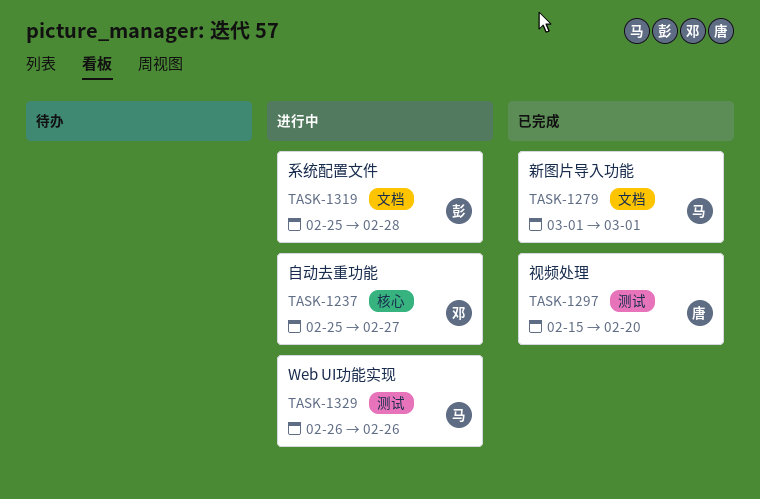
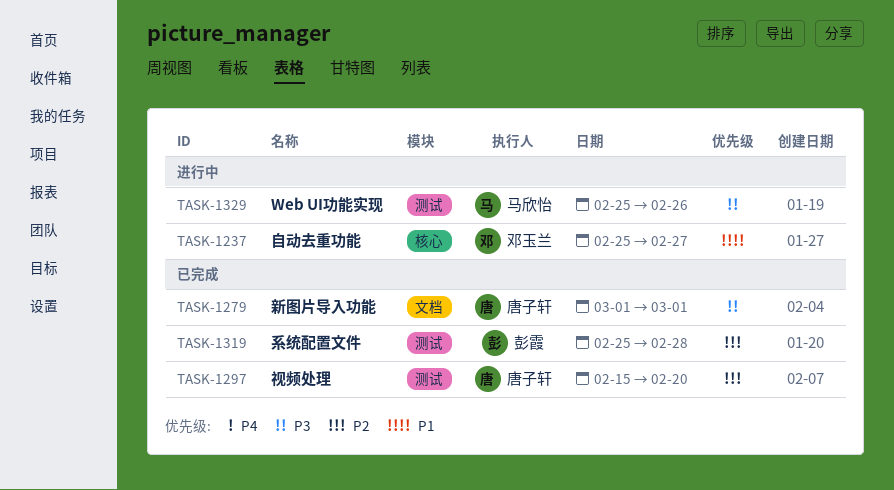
TASK-1279, owner: 马欣怡 -> 唐子轩
TASK-1319, status: 进行中 -> 已完成
TASK-1319, label: 文档 -> 测试
TASK-1329, start: Feb 26 -> Feb 25

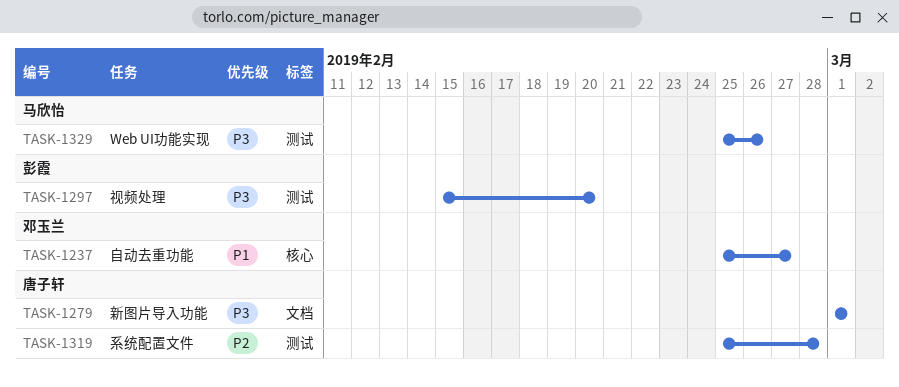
TASK-1297, owner: 唐子轩 -> 彭霞
TASK-1297, priority: P2 -> P3
TASK-1319, owner: 彭霞 -> 唐子轩

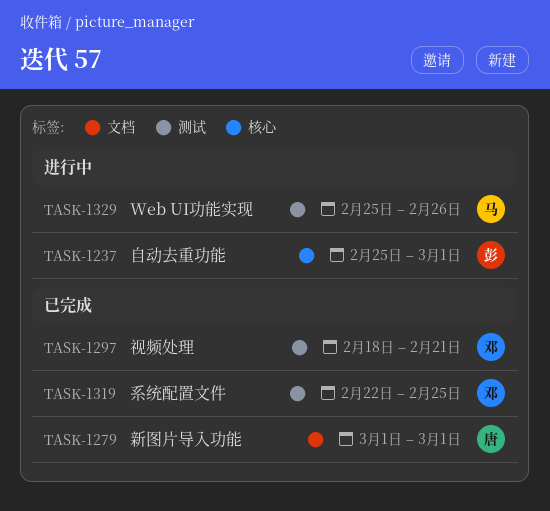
TASK-1237, owner: 邓玉兰 -> 彭霞
TASK-1237, due: Feb 27 -> Mar 1
TASK-1297, owner: 彭霞 -> 邓玉兰
TASK-1297, start: Feb 15 -> Feb 18
TASK-1297, due: Feb 20 -> Feb 21
TASK-1319, owner: 唐子轩 -> 邓玉兰
TASK-1319, start: Feb 25 -> Feb 22
TASK-1319, due: Feb 28 -> Feb 25

